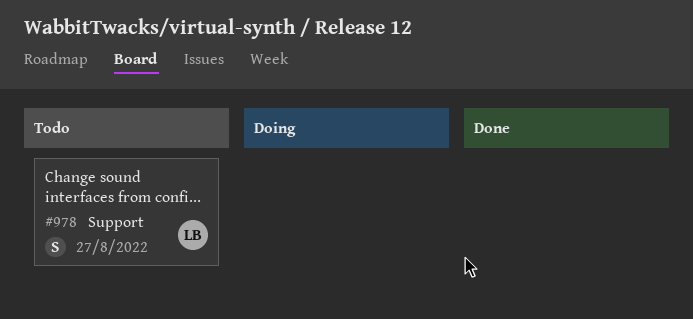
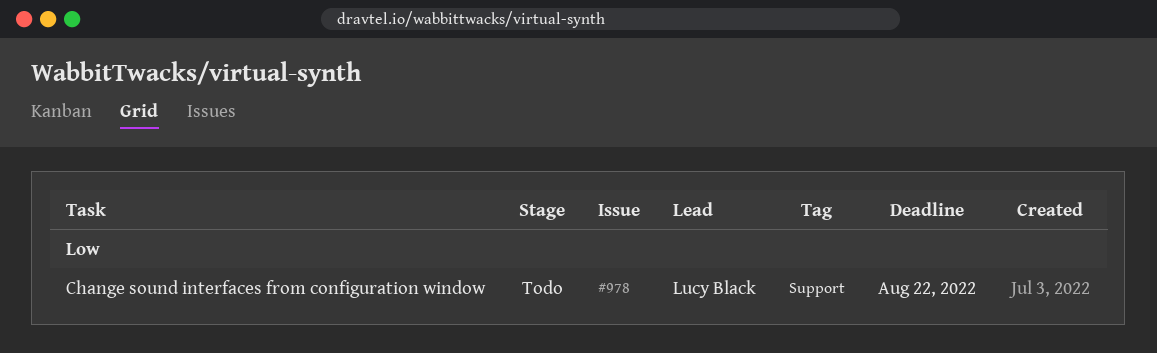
#978, due: Aug 27 -> Aug 22

